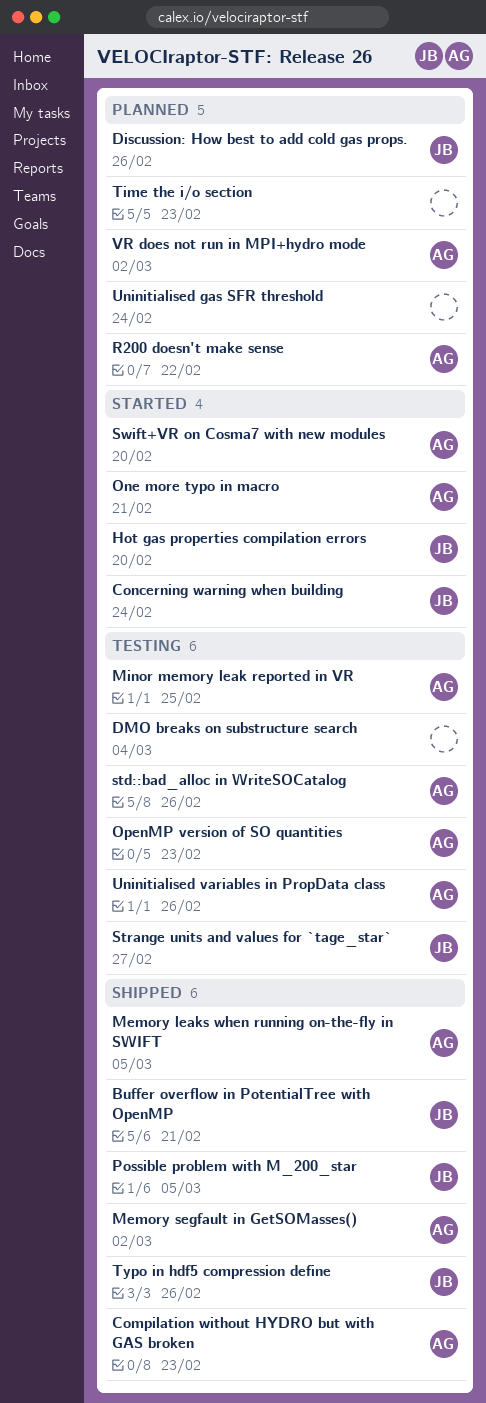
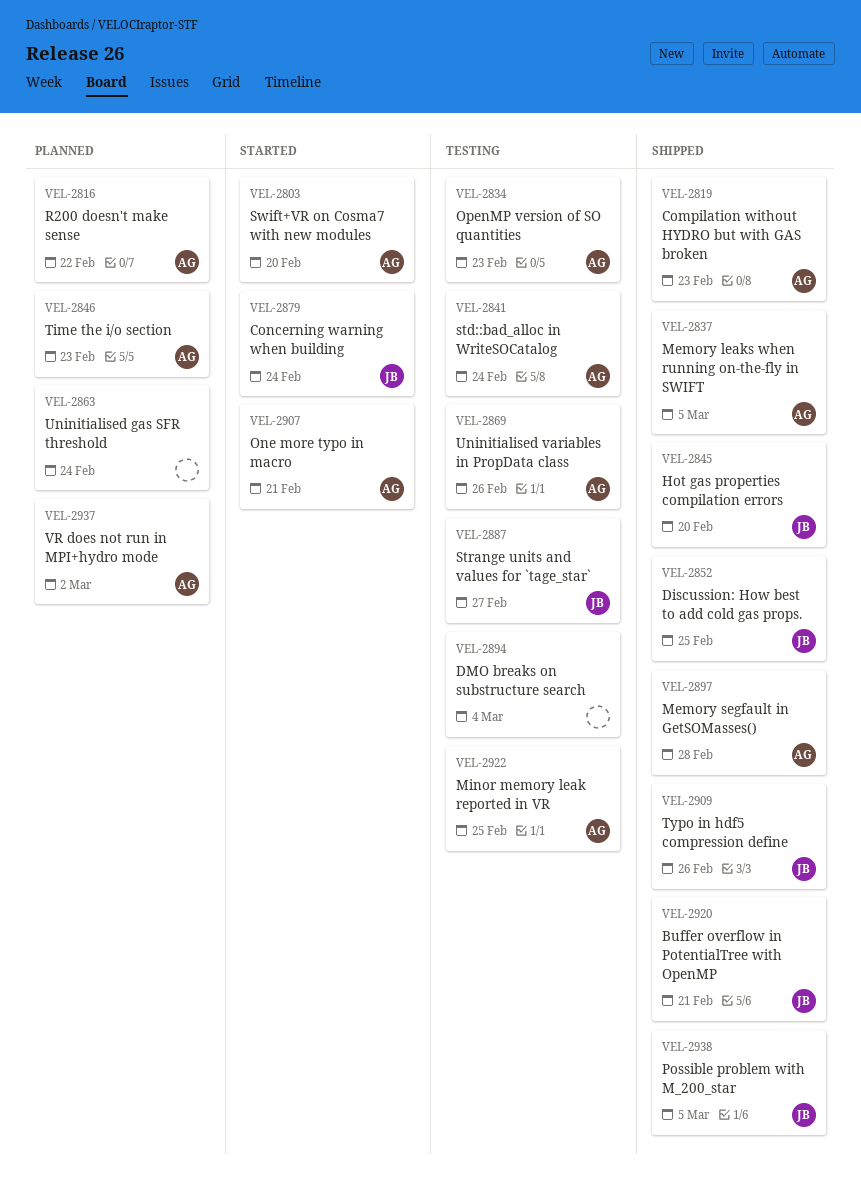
Discussion: How best to add cold gas props., status: Planned -> Shipped
Discussion: How best to add cold gas props., due: Feb 26 -> Feb 25
Hot gas properties compilation errors, status: Started -> Shipped
Memory segfault in GetSOMasses(), due: Mar 2 -> Feb 28
std::bad_alloc in WriteSOCatalog, due: Feb 26 -> Feb 24
Time the i/o section, owner: none -> AG

